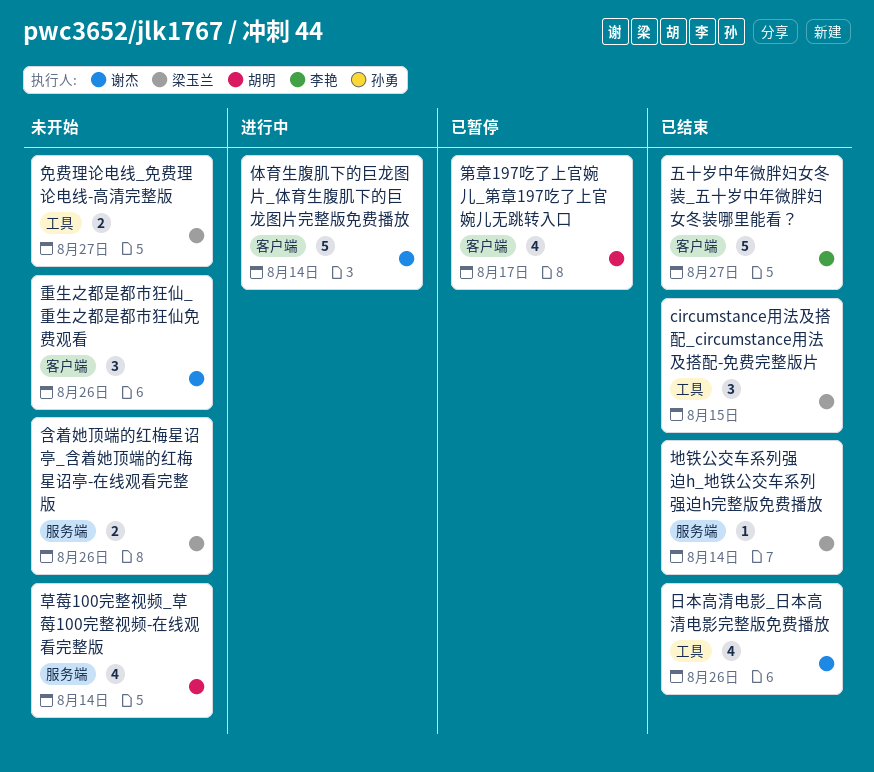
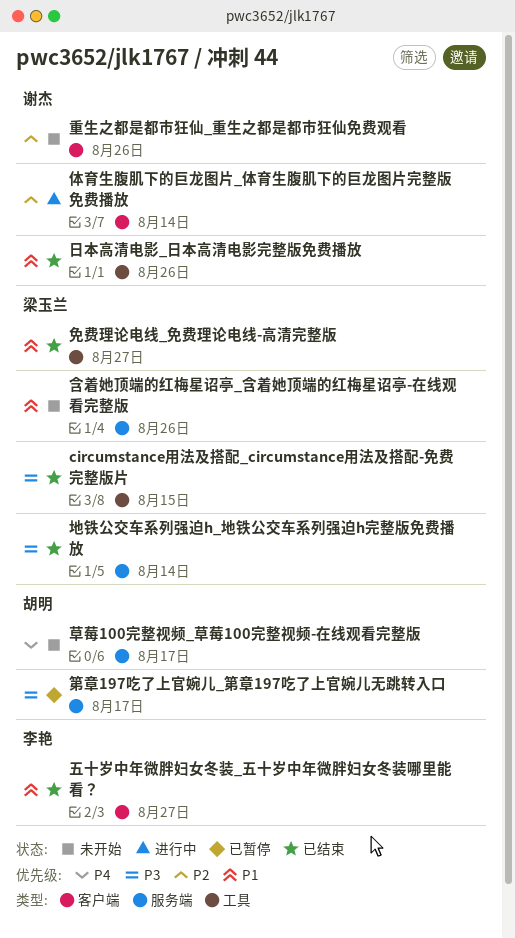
免费理论电线_免费理论电线-高清完整版, status: 未开始 -> 已结束
第章197吃了上官婉儿_第章197吃了上官婉儿无跳转入口, label: 客户端 -> 服务端
草莓100完整视频_草莓100完整视频-在线观看完整版, due: Aug 14 -> Aug 17

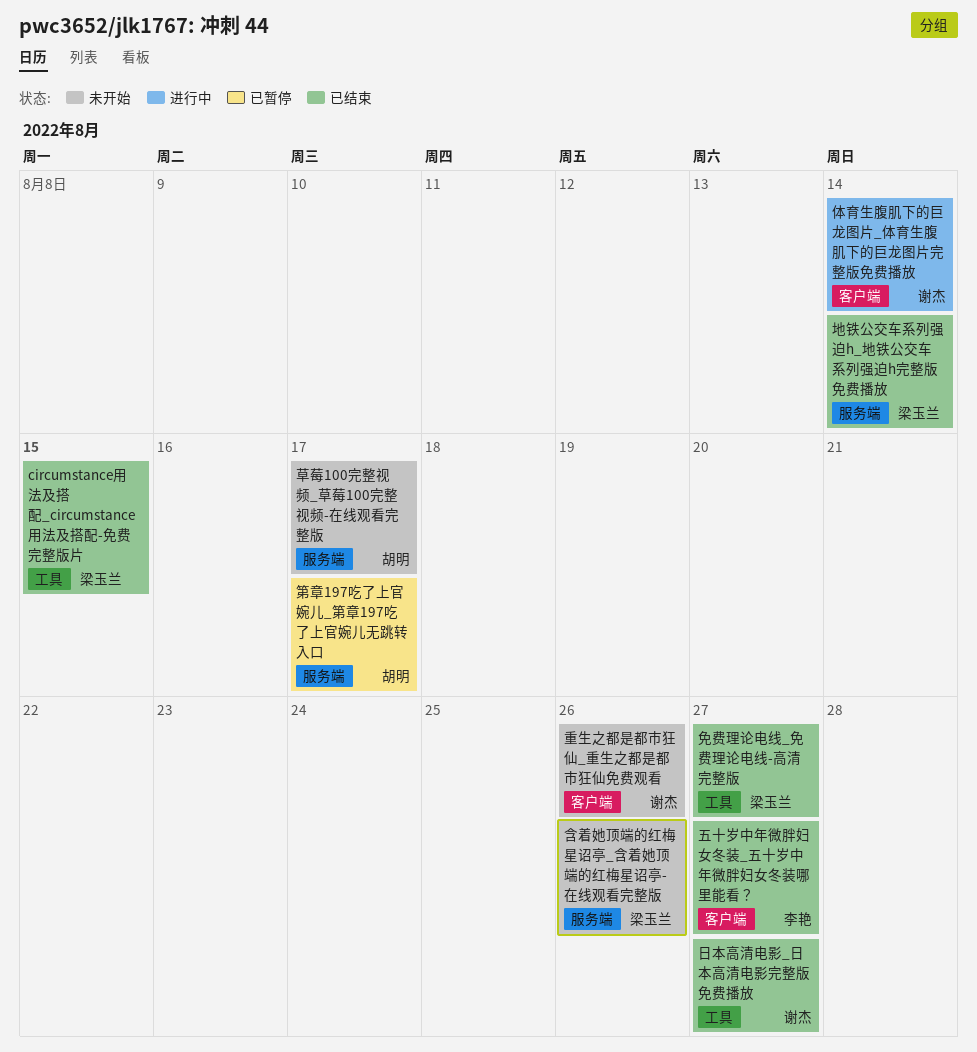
日本高清电影_日本高清电影完整版免费播放, due: Aug 26 -> Aug 27

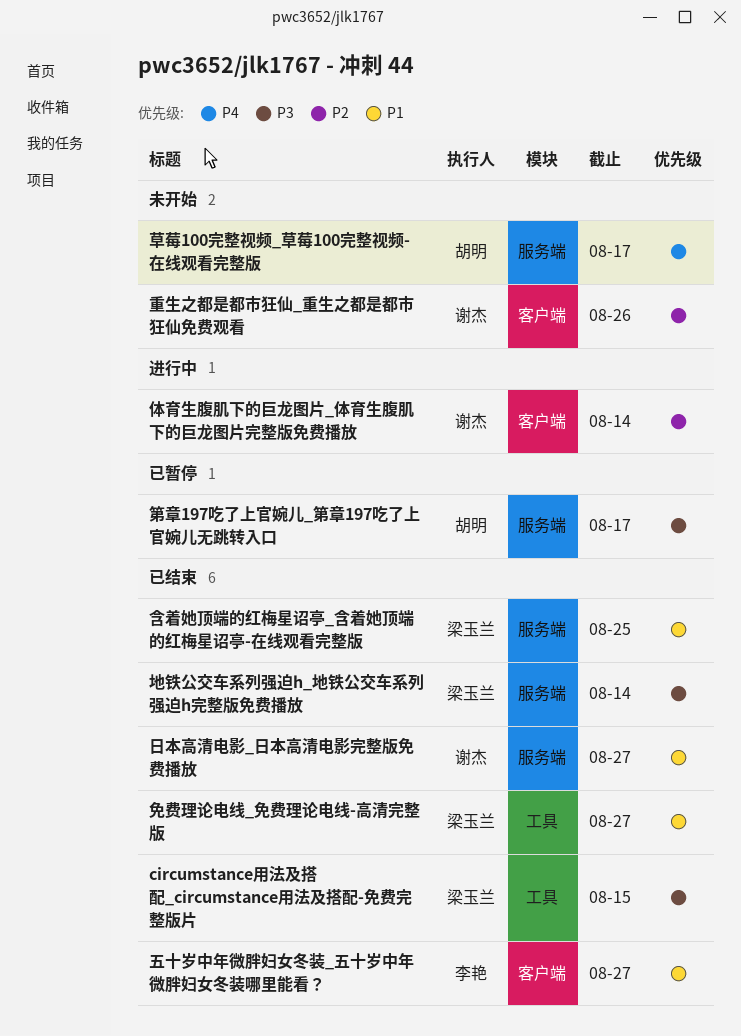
含着她顶端的红梅星诏亭_含着她顶端的红梅星诏亭-在线观看完整版, status: 未开始 -> 已结束
含着她顶端的红梅星诏亭_含着她顶端的红梅星诏亭-在线观看完整版, due: Aug 26 -> Aug 25
日本高清电影_日本高清电影完整版免费播放, label: 工具 -> 服务端

